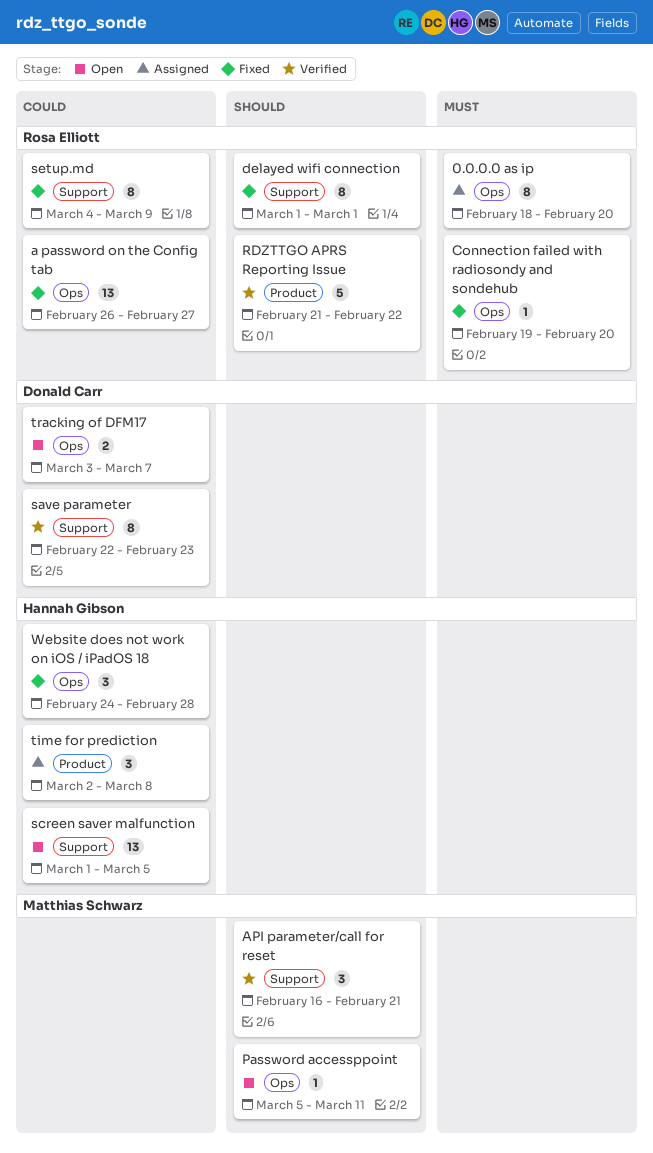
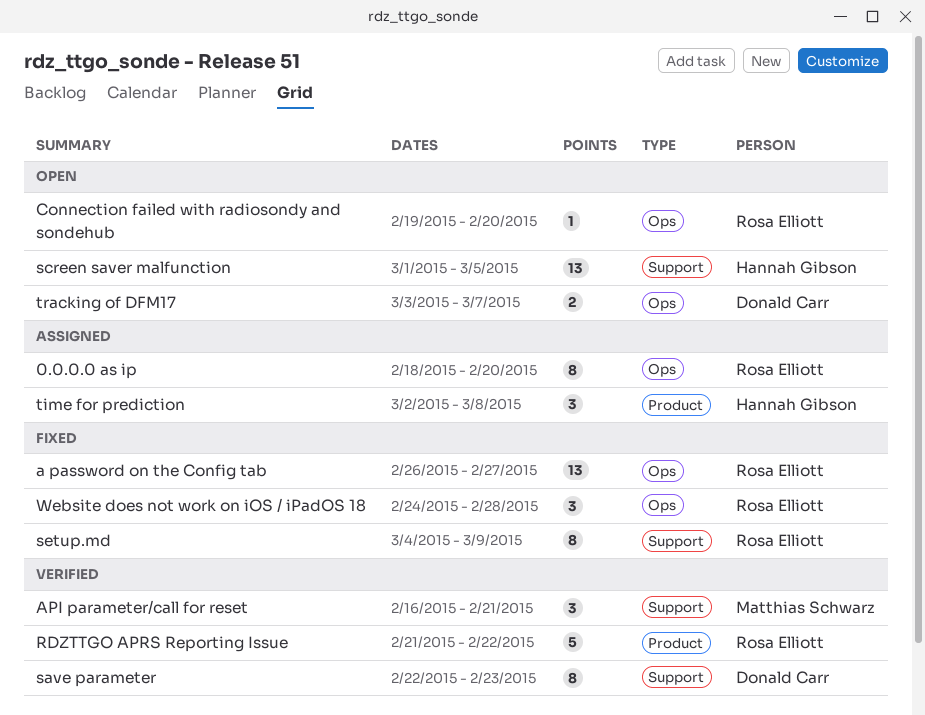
Connection failed with radiosondy and sondehub, status: Fixed -> Open
delayed wifi connection: present -> none
Password accessppoint: present -> none
Website does not work on iOS / iPadOS 18, owner: Hannah Gibson -> Rosa Elliott

